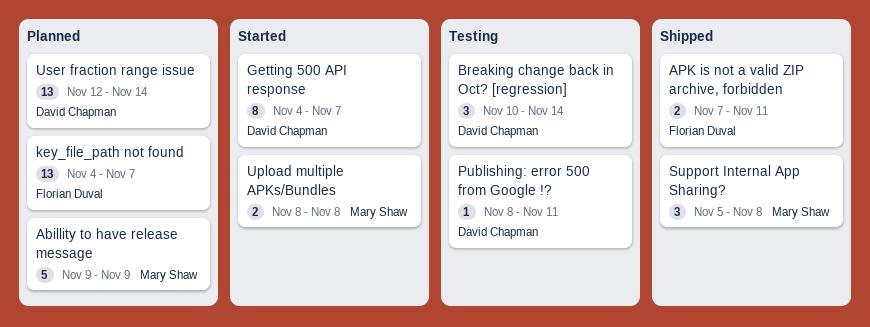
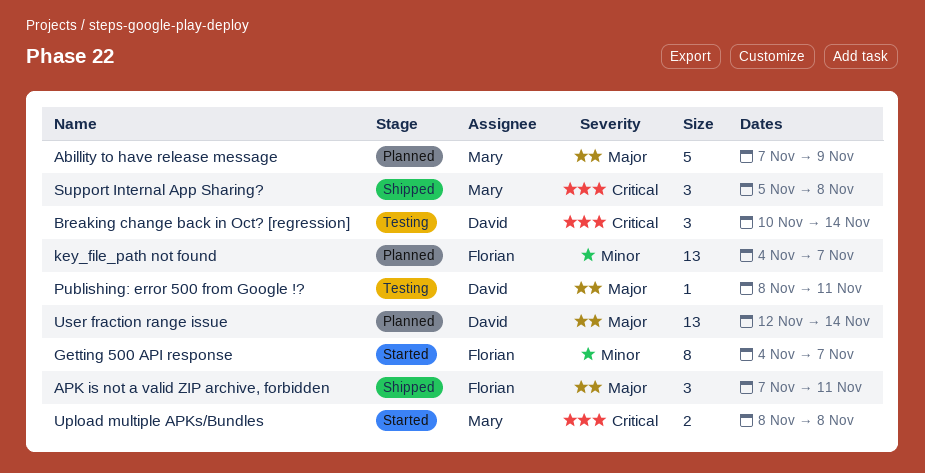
Abillity to have release message, start: Nov 9 -> Nov 7
APK is not a valid ZIP archive, forbidden, estimate: 2 -> 3
Getting 500 API response, owner: David Chapman -> Florian Duval

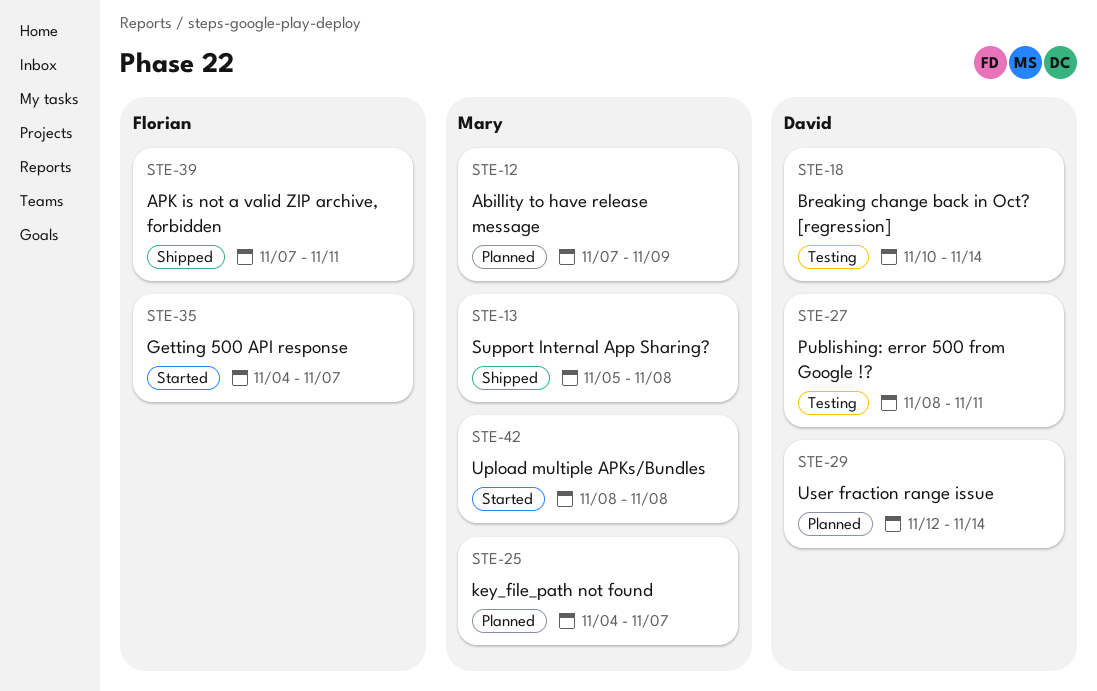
key_file_path not found, owner: Florian -> Mary

